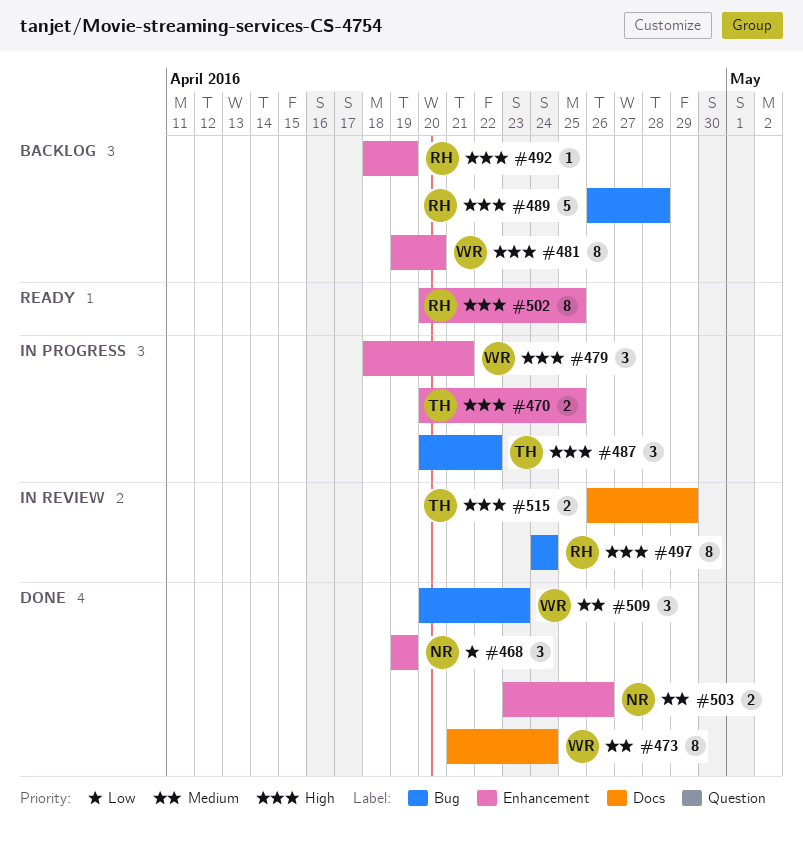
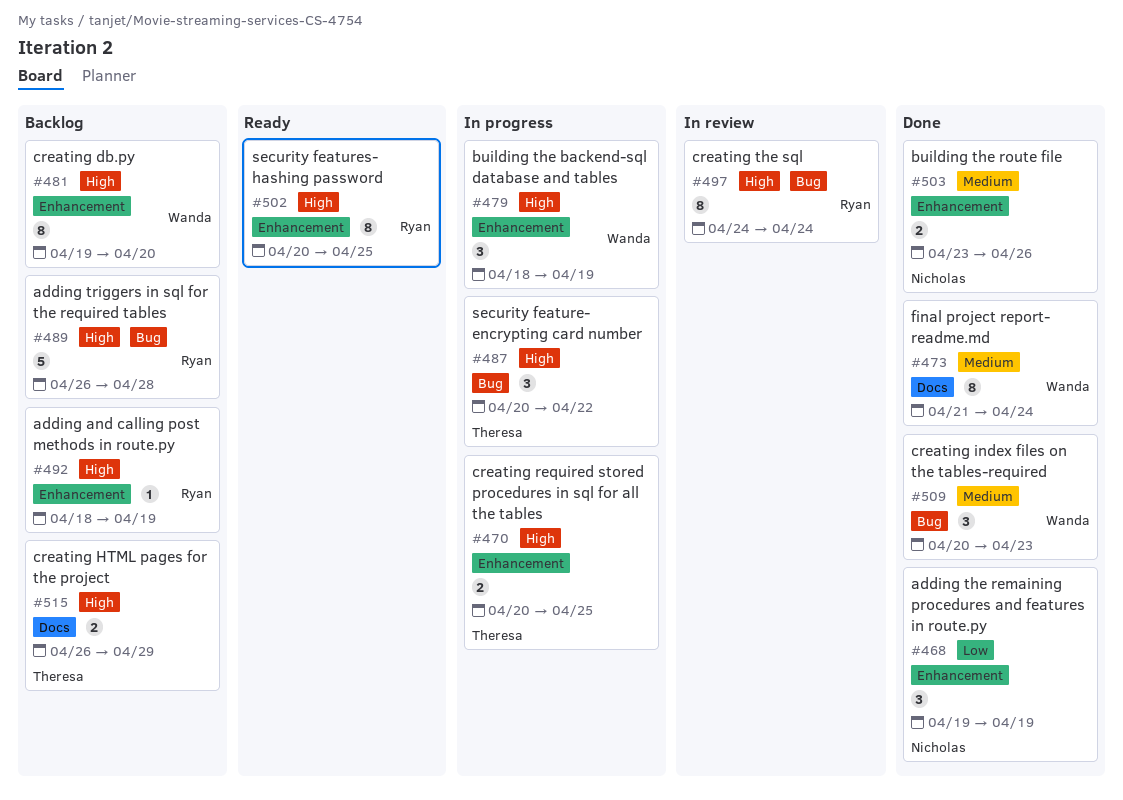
#479, due: Apr 21 -> Apr 19
#515, status: In review -> Backlog

